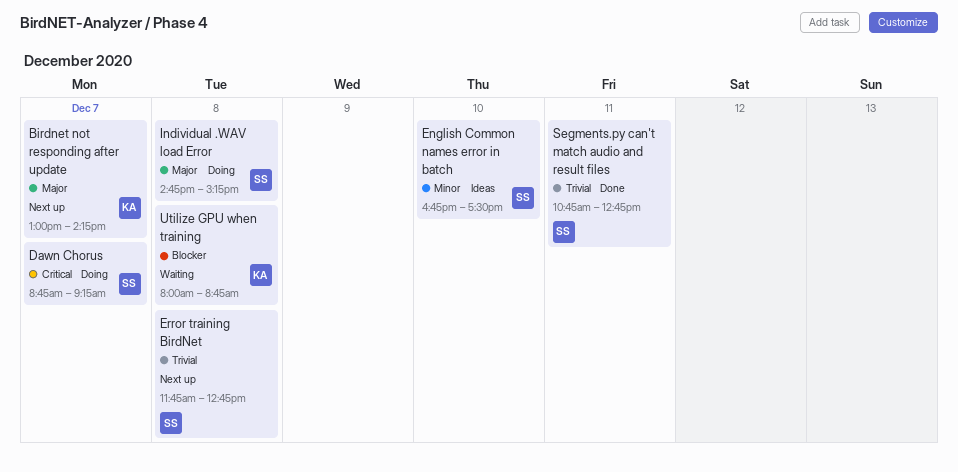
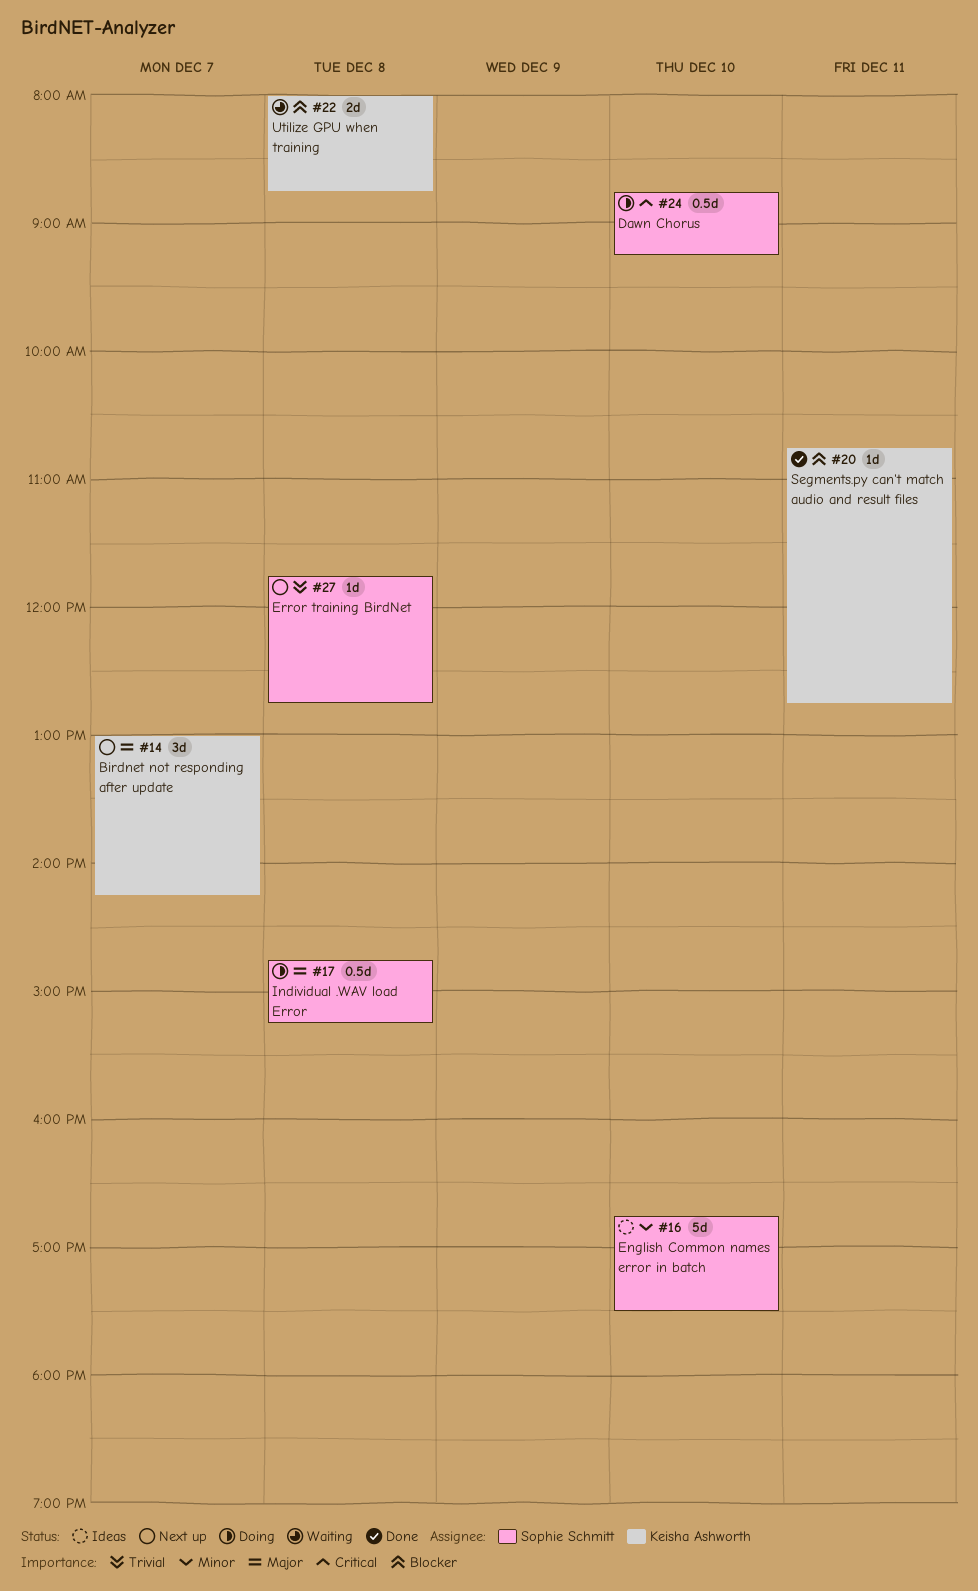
Dawn Chorus, day: Dec 7 -> Dec 10
Segments.py can't match audio and result files, owner: Sophie Schmitt -> Keisha Ashworth
Segments.py can't match audio and result files, priority: Trivial -> Blocker

